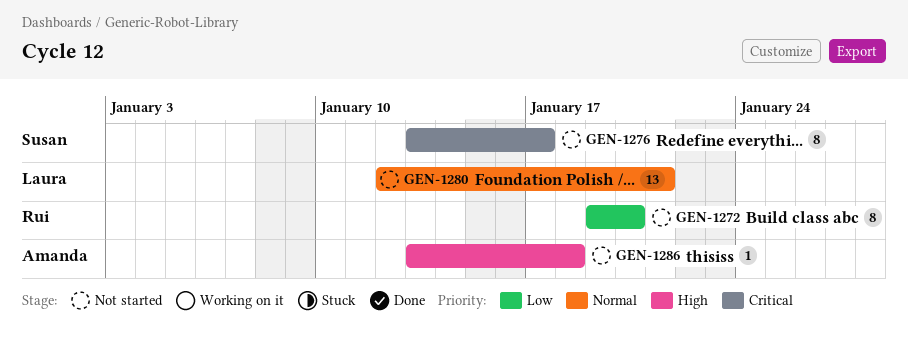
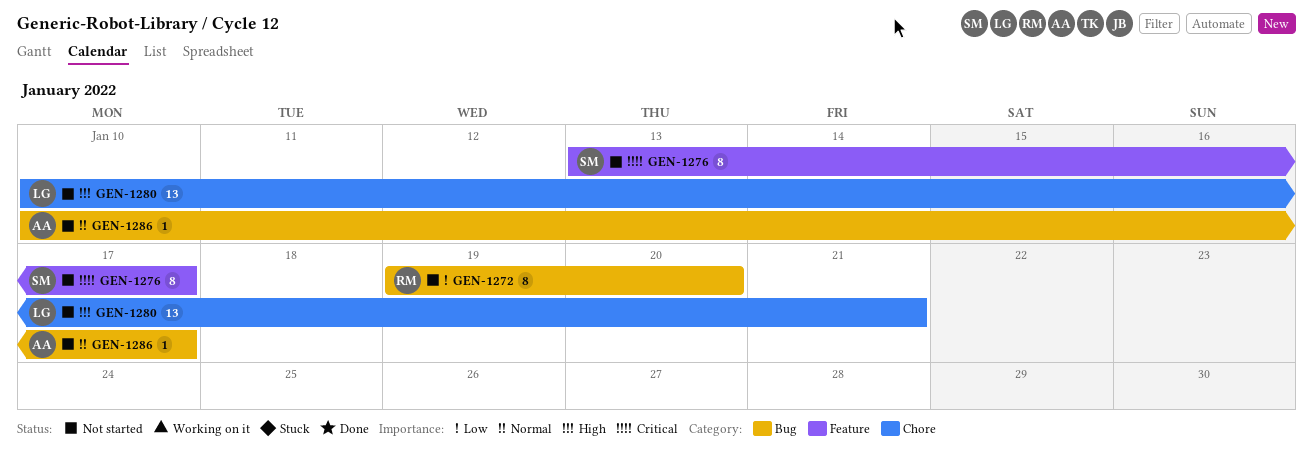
GEN-1280, priority: Normal -> High
GEN-1280, start: Jan 12 -> Jan 10
GEN-1286, priority: High -> Normal
GEN-1286, start: Jan 13 -> Jan 10
GEN-1286, due: Jan 18 -> Jan 17

